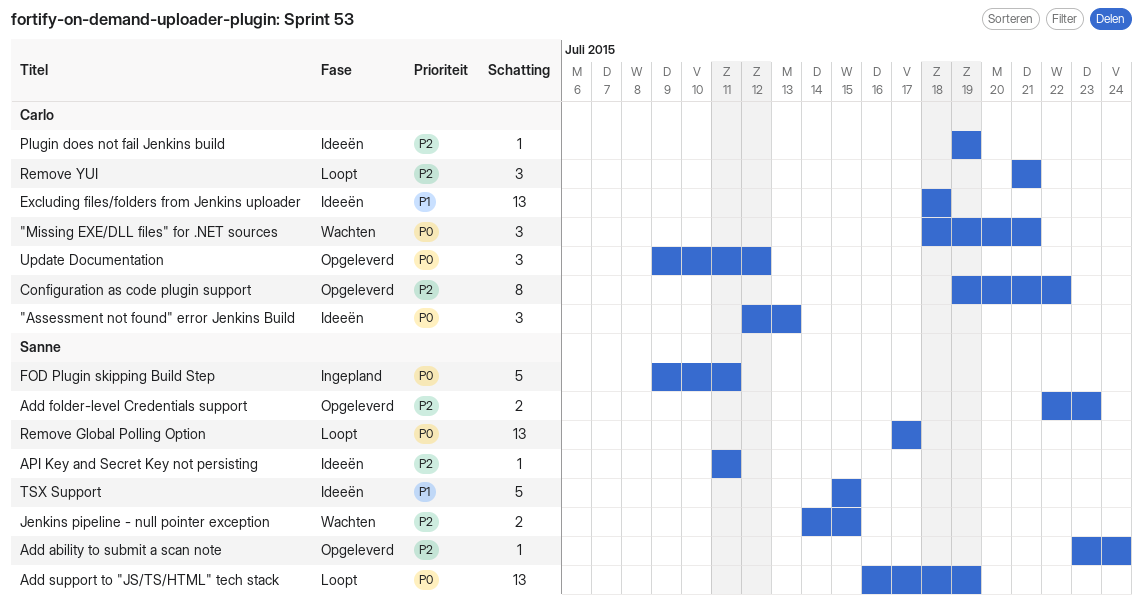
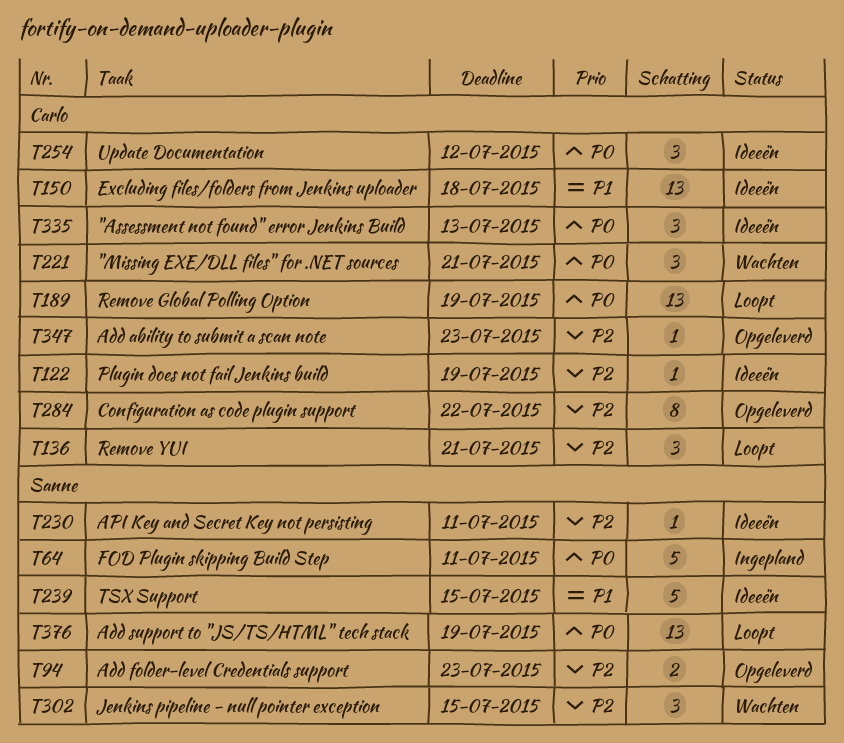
Add ability to submit a scan note, owner: Sanne -> Carlo
Add ability to submit a scan note, due: Jul 24 -> Jul 23
Jenkins pipeline - null pointer exception, estimate: 2 -> 3
Remove Global Polling Option, owner: Sanne -> Carlo
Remove Global Polling Option, due: Jul 17 -> Jul 19
Update Documentation, status: Opgeleverd -> Ideeën

